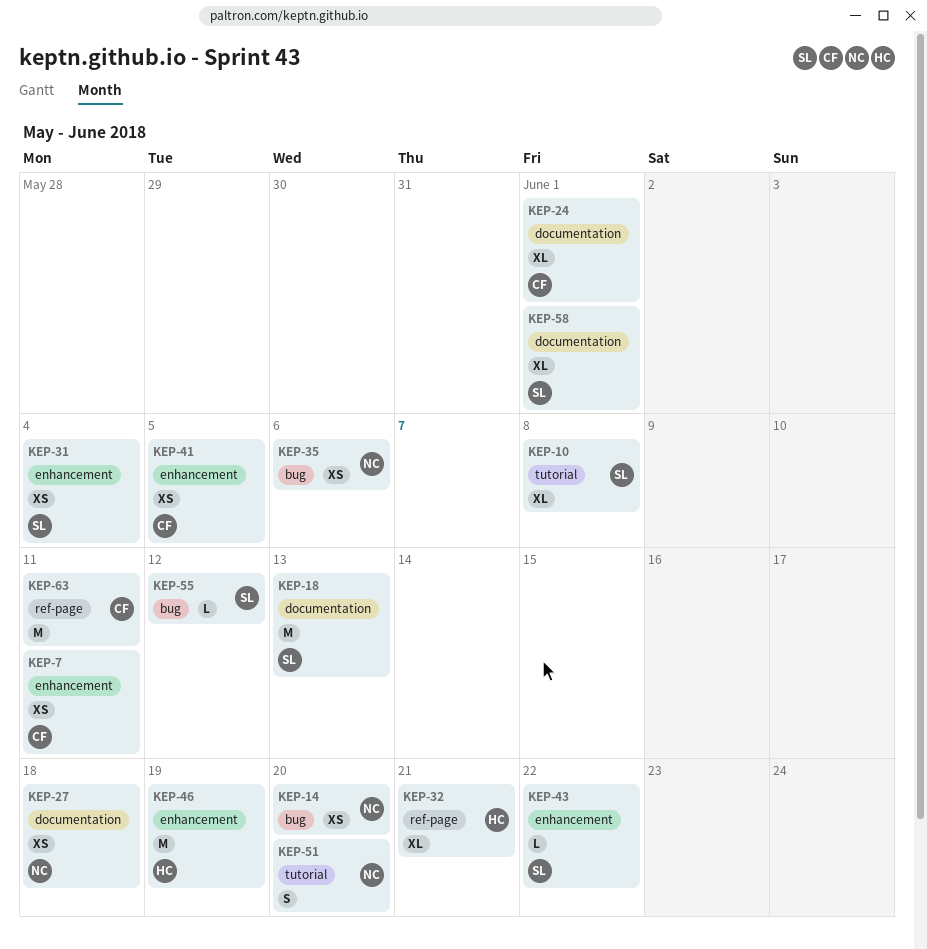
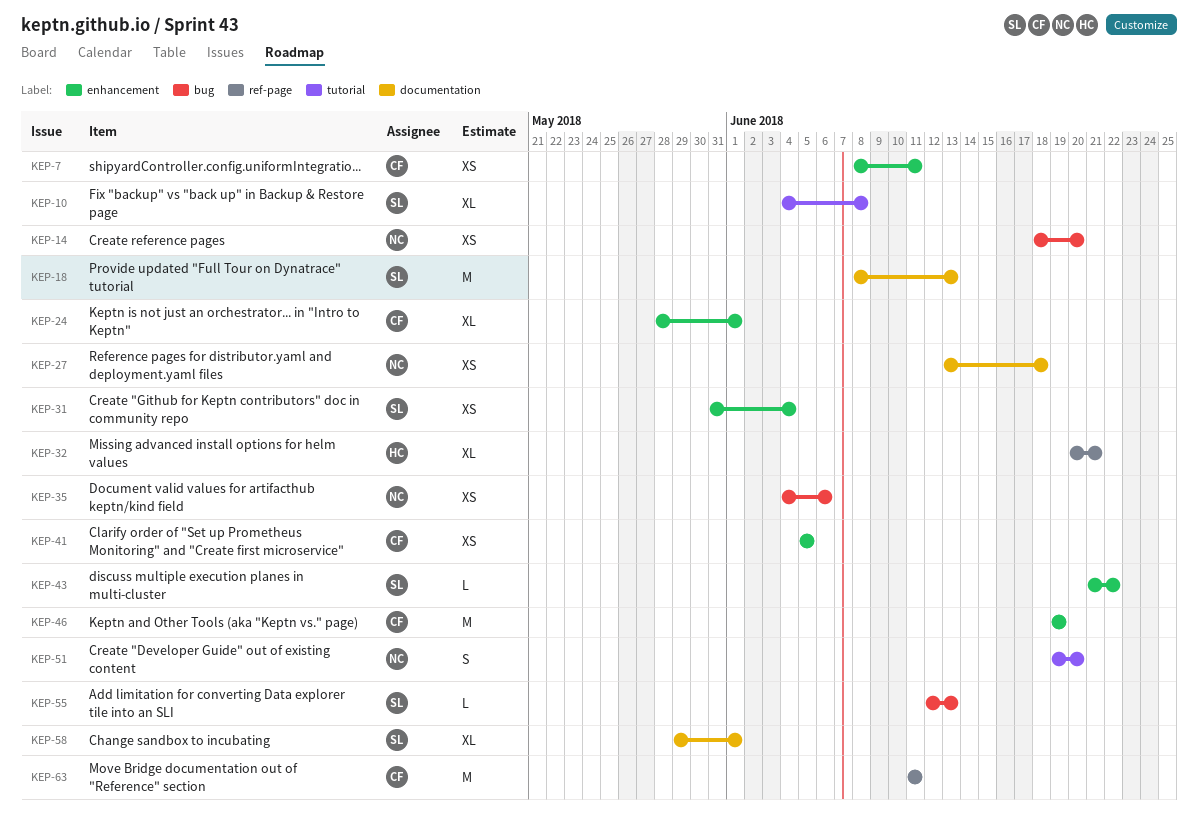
KEP-24, label: documentation -> enhancement
KEP-46, owner: HC -> CF
KEP-55, due: Jun 12 -> Jun 13

